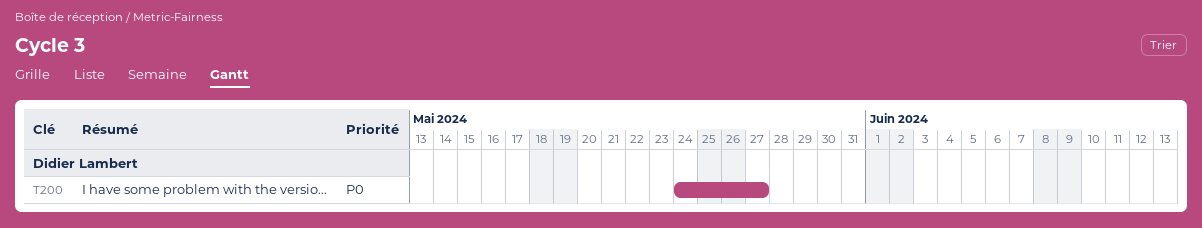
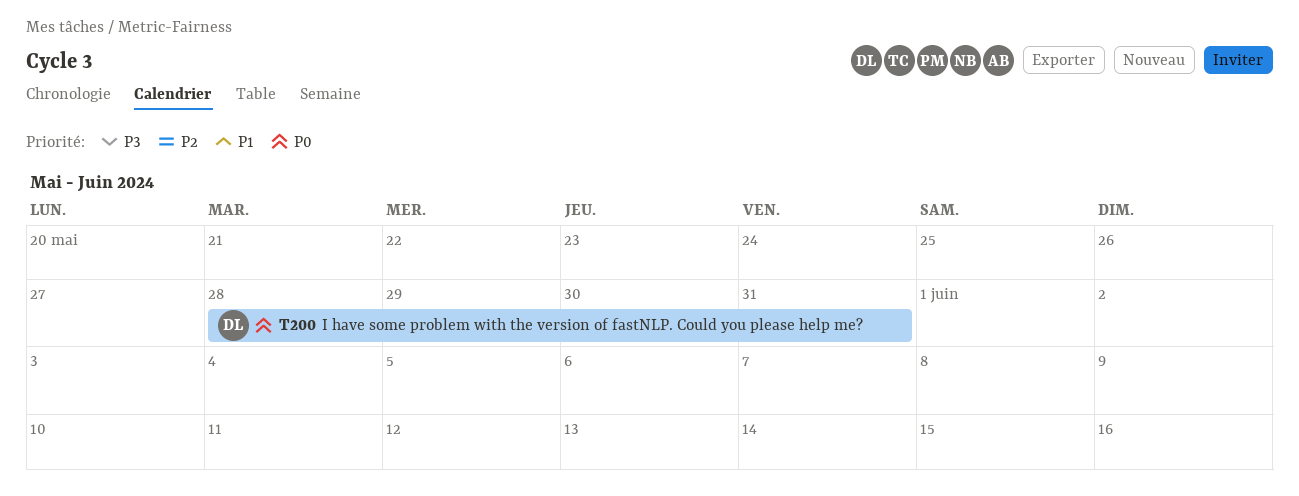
T200, start: May 24 -> May 28
T200, due: May 27 -> May 31

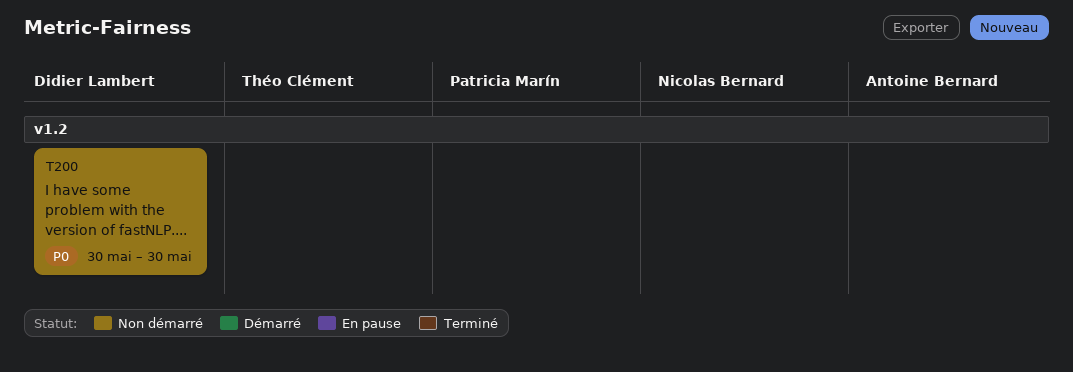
T200, start: May 28 -> May 30
T200, due: May 31 -> May 30

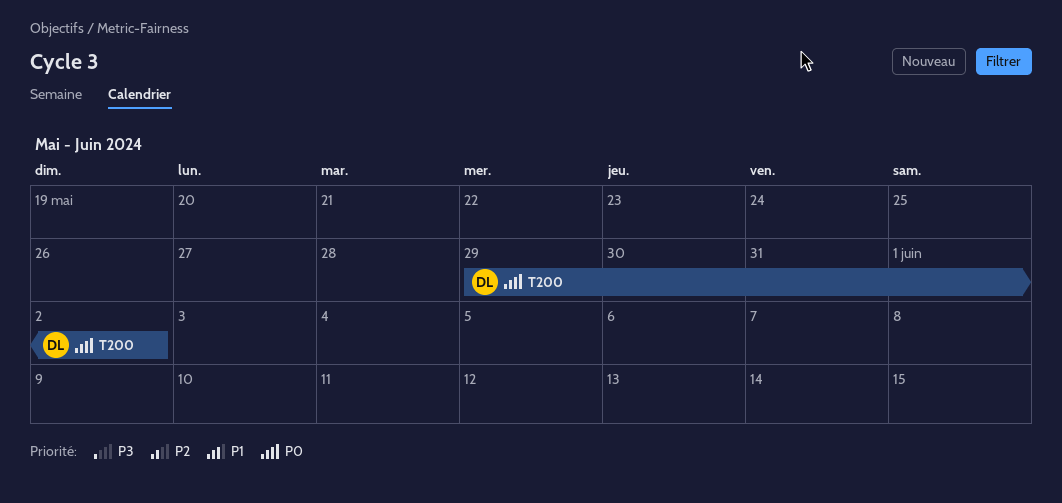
T200, start: May 30 -> May 29
T200, due: May 30 -> Jun 2

